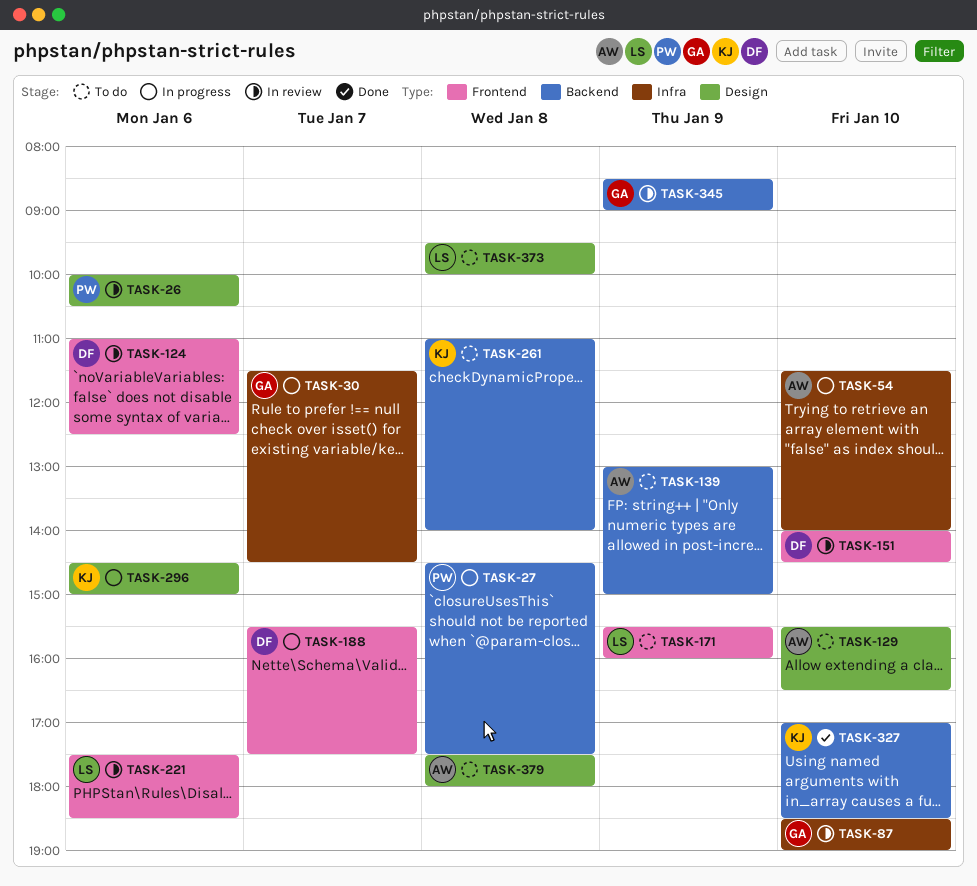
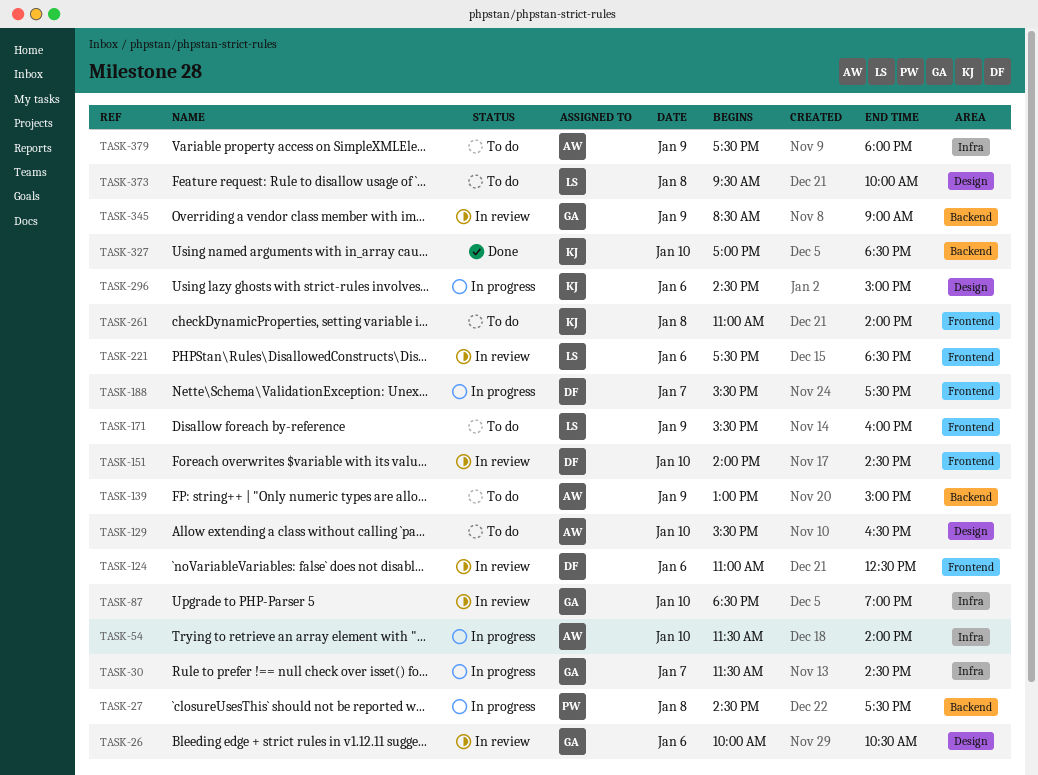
TASK-26, owner: PW -> GA
TASK-261, label: Backend -> Frontend
TASK-379, label: Design -> Infra
TASK-379, day: Jan 8 -> Jan 9

